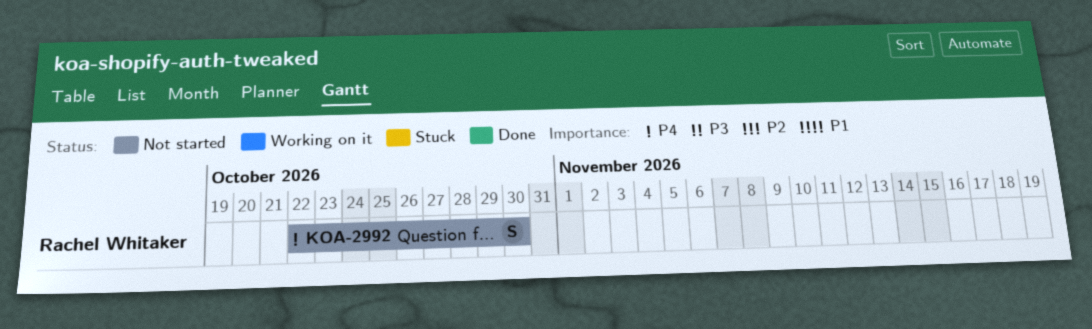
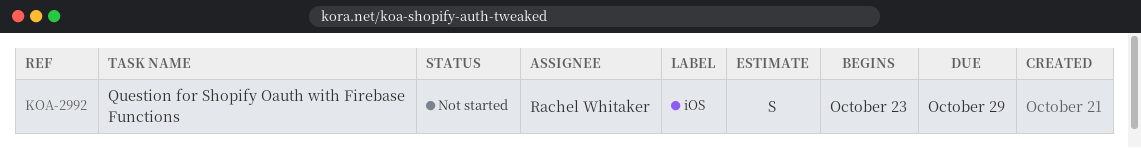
KOA-2992, start: Oct 22 -> Oct 23
KOA-2992, due: Oct 30 -> Oct 29

